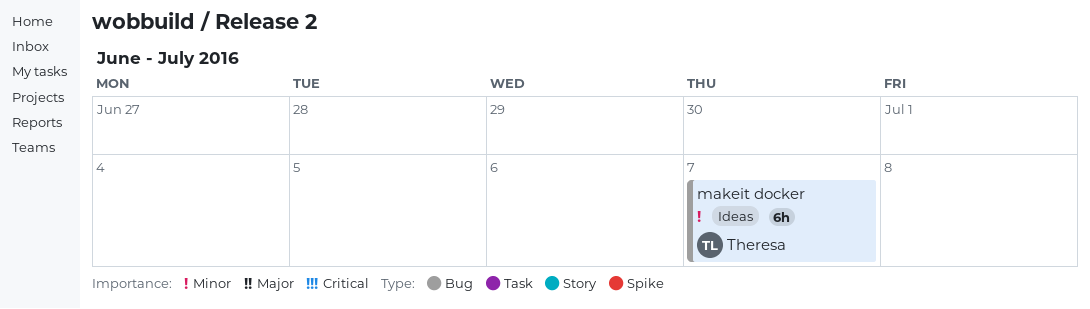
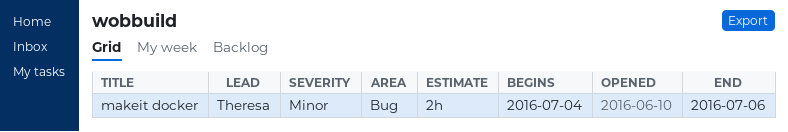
makeit docker, estimate: 6h -> 2h
makeit docker, due: Jul 7 -> Jul 6

